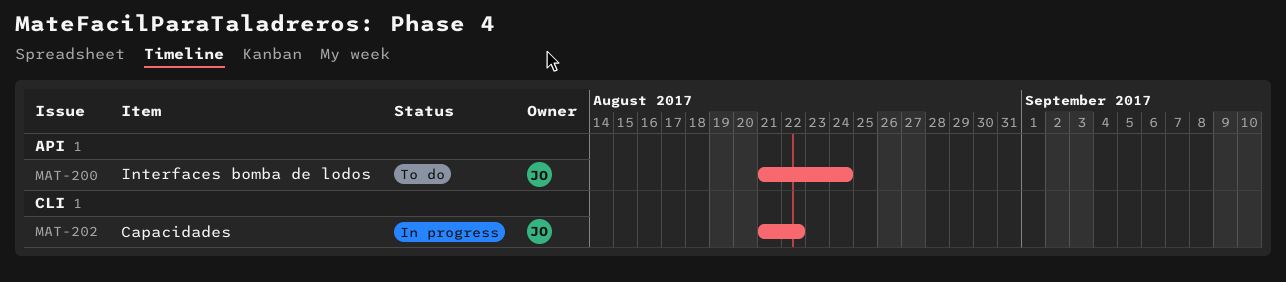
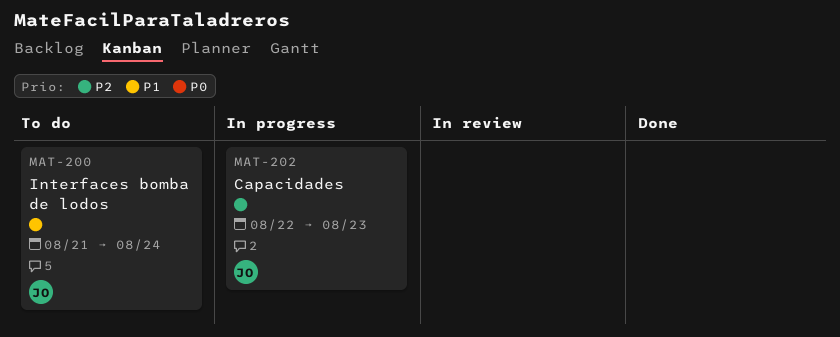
MAT-202, start: Aug 21 -> Aug 22
MAT-202, due: Aug 22 -> Aug 23

